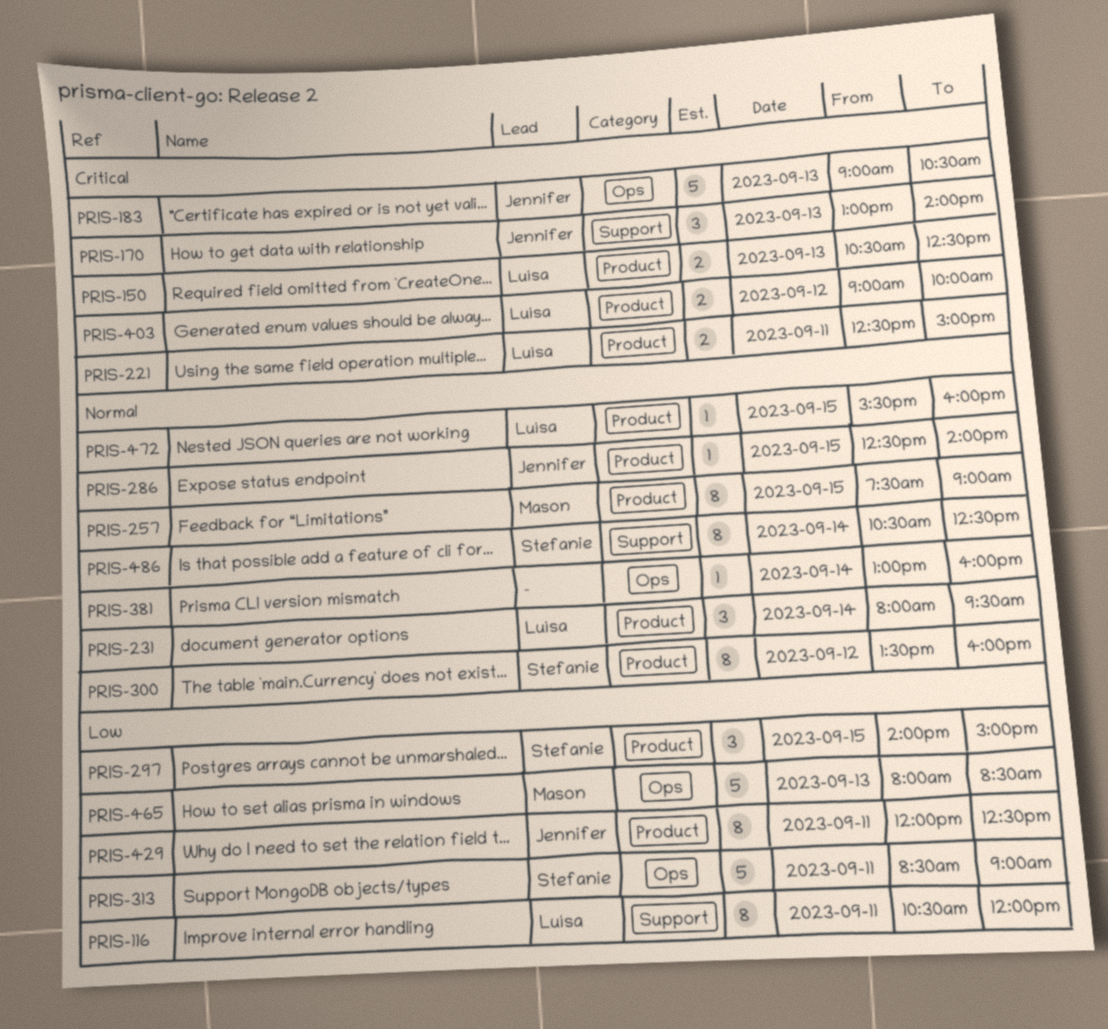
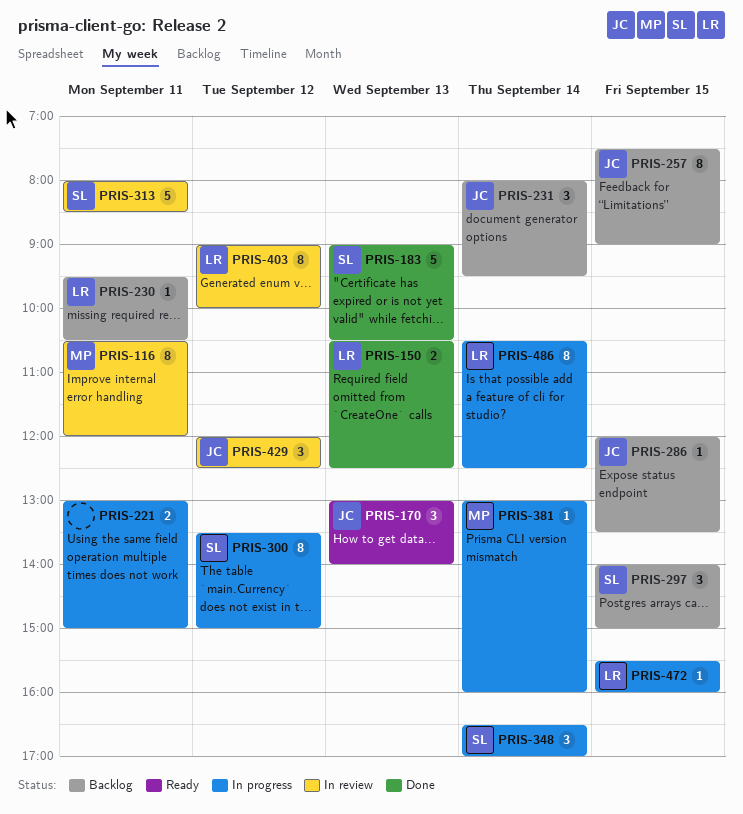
PRIS-116, owner: Luísa -> Mason
PRIS-183, owner: Jennifer -> Stefanie
PRIS-221, owner: Luísa -> none
PRIS-221, begins: 12:30 -> 13:00
PRIS-230: none -> present
PRIS-231, owner: Luísa -> Jennifer
PRIS-257, owner: Mason -> Jennifer
PRIS-286, begins: 12:30 -> 12:00
PRIS-286, ends: 14:00 -> 13:30
PRIS-300, ends: 16:00 -> 15:00
PRIS-313, begins: 08:30 -> 08:00
PRIS-313, ends: 09:00 -> 08:30
PRIS-348: none -> present
PRIS-381, owner: none -> Mason
PRIS-403, estimate: 2 -> 8
PRIS-429, estimate: 8 -> 3
PRIS-429, day: Sep 11 -> Sep 12
PRIS-465: present -> none
PRIS-486, owner: Stefanie -> Luísa

